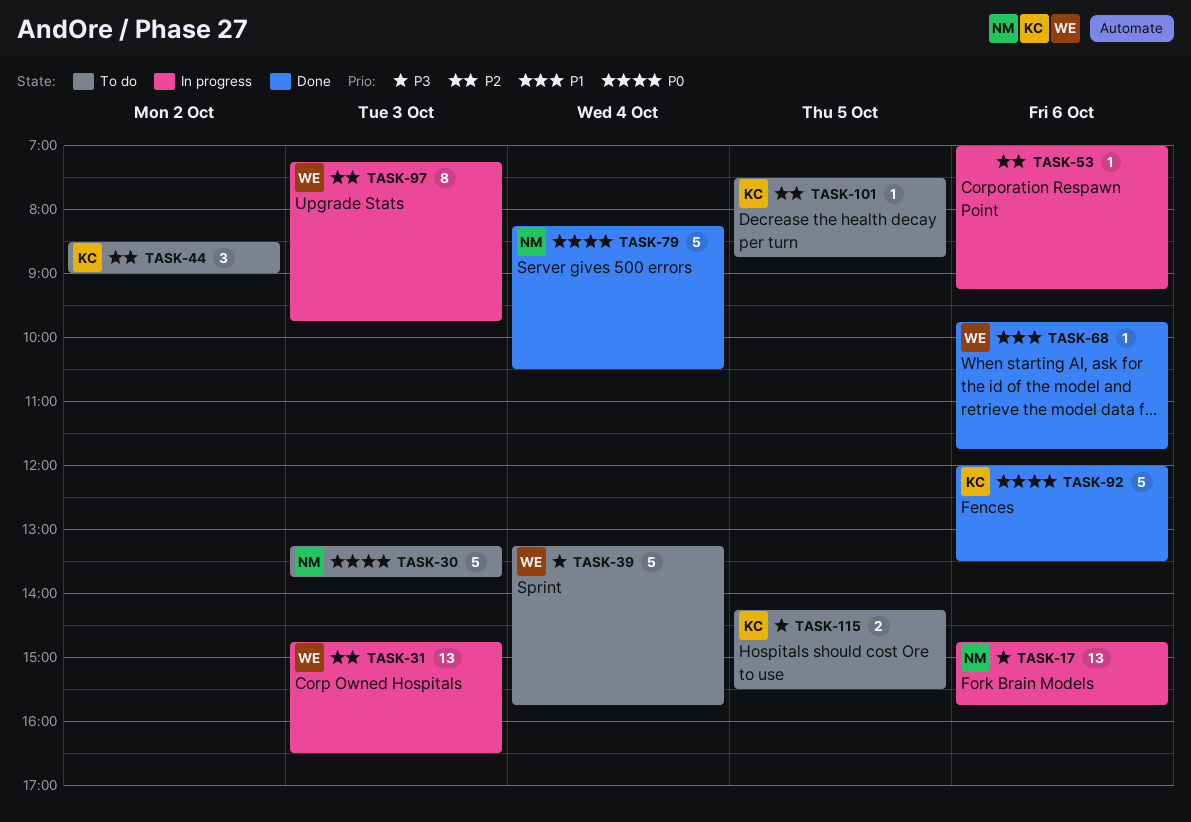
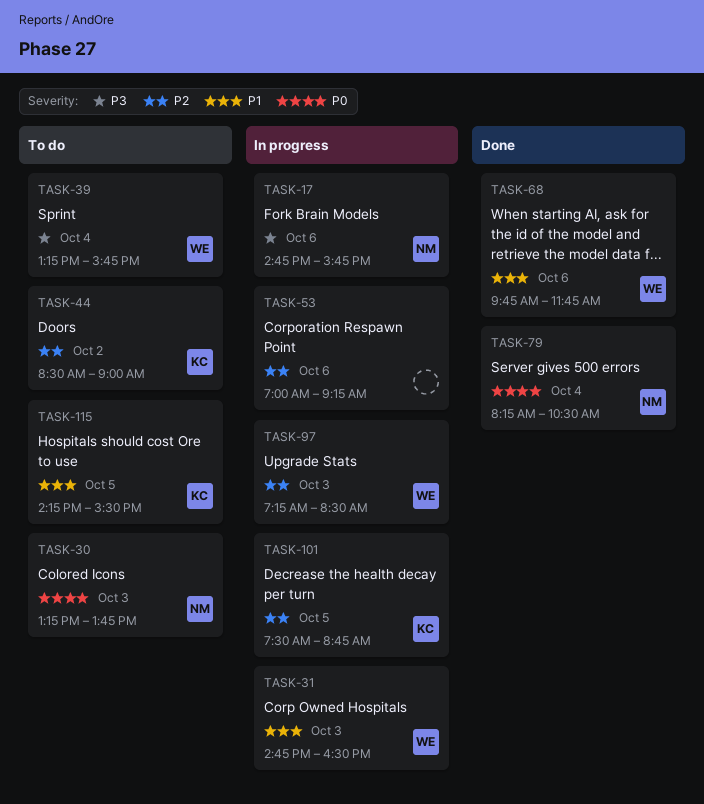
TASK-31, priority: P2 -> P1
TASK-92: present -> none
TASK-97, ends: 09:45 -> 08:30
TASK-101, status: To do -> In progress
TASK-115, priority: P3 -> P1

